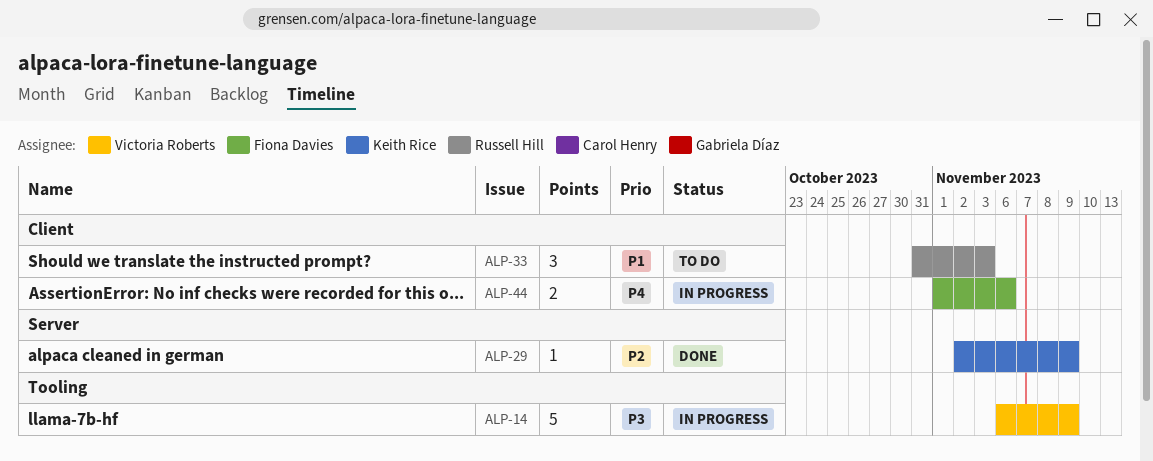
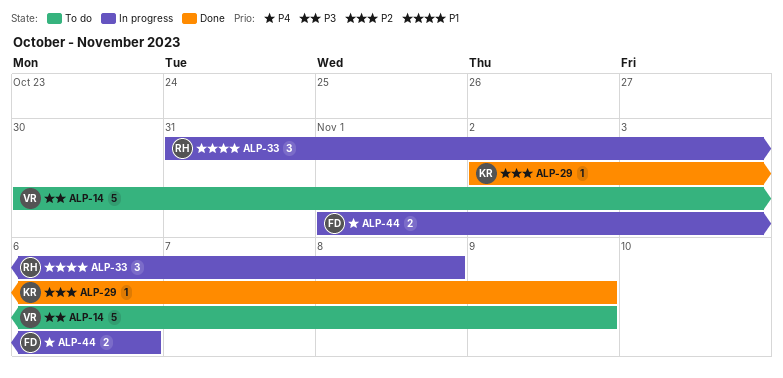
ALP-14, status: In progress -> To do
ALP-14, start: Nov 6 -> Oct 30
ALP-33, status: To do -> In progress
ALP-33, due: Nov 3 -> Nov 8

